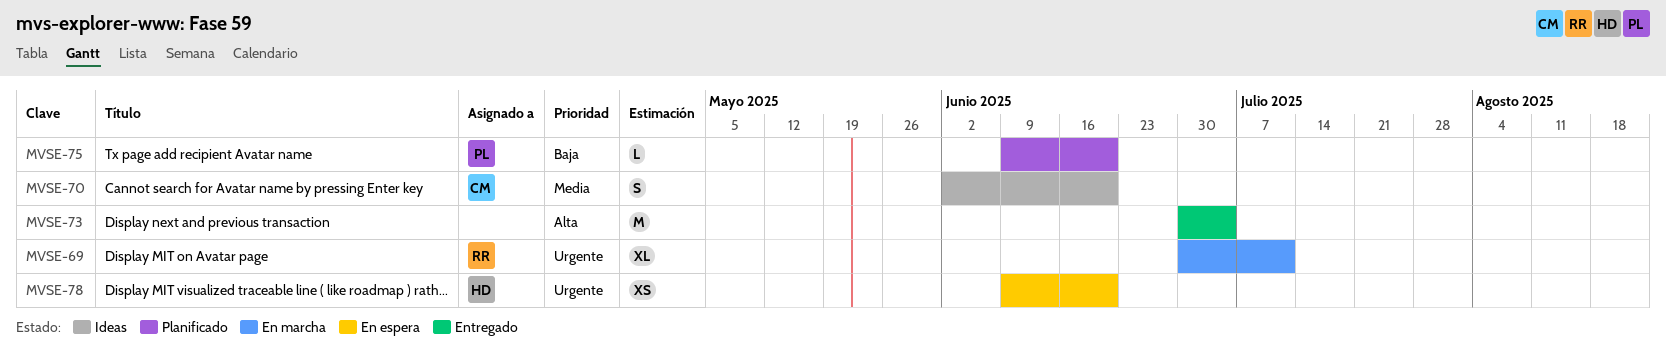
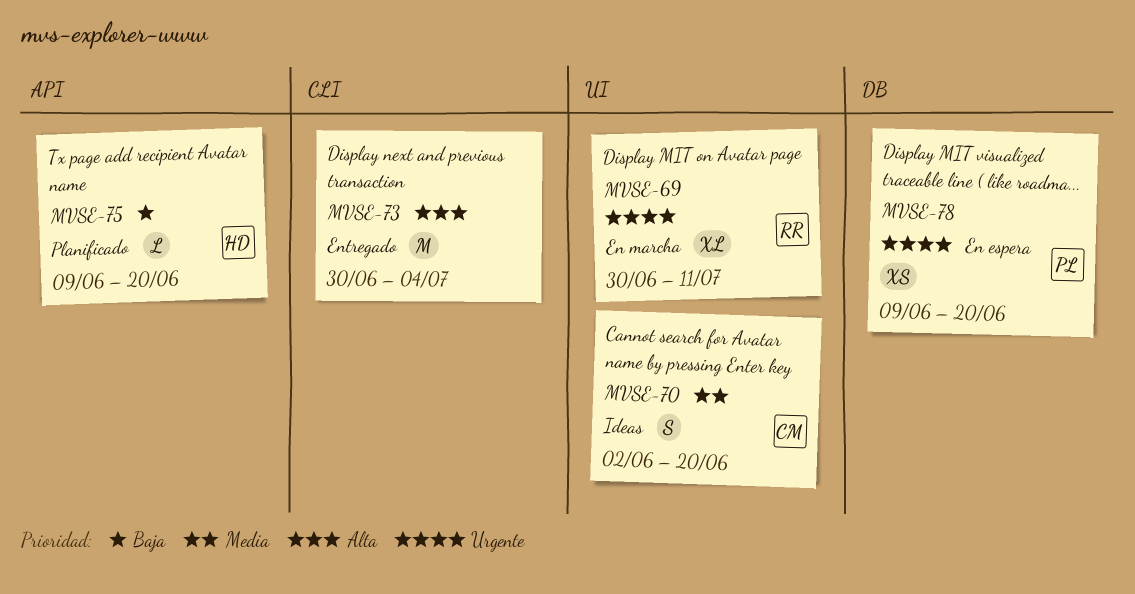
MVSE-75, owner: PL -> HD
MVSE-78, owner: HD -> PL

